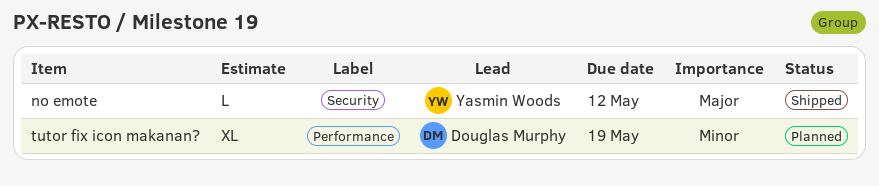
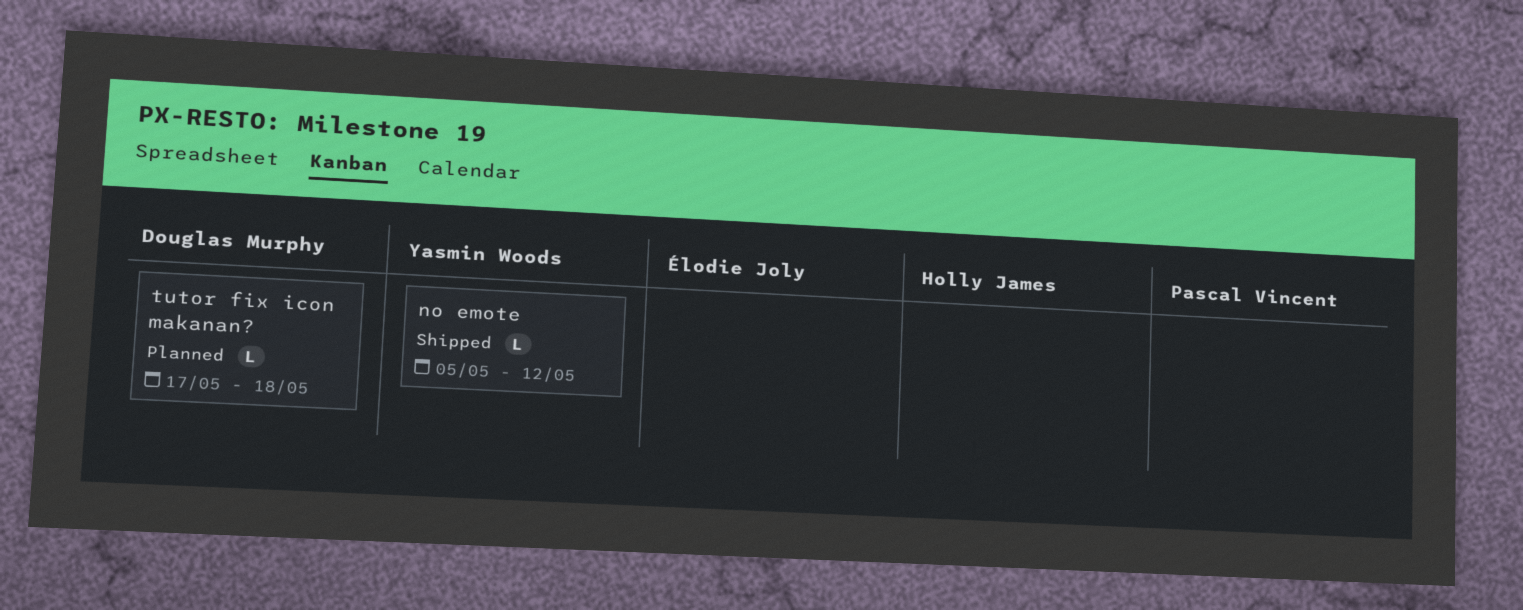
tutor fix icon makanan?, estimate: XL -> L
tutor fix icon makanan?, due: May 19 -> May 18

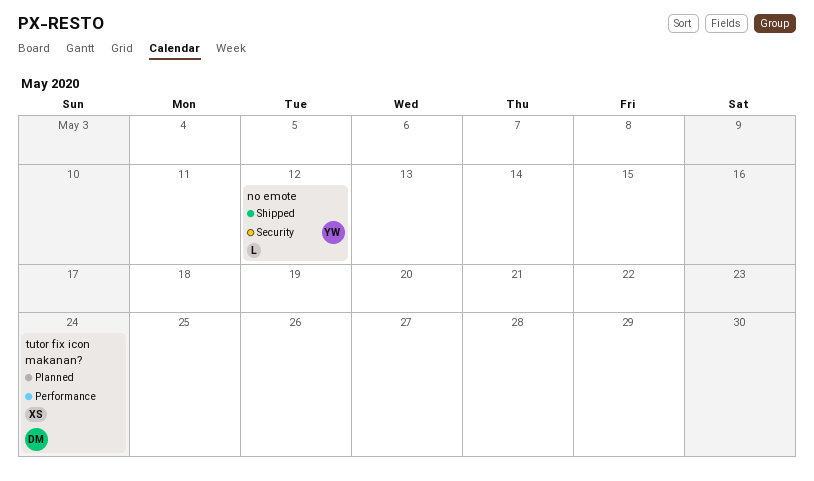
tutor fix icon makanan?, estimate: L -> XS
tutor fix icon makanan?, due: May 18 -> May 24

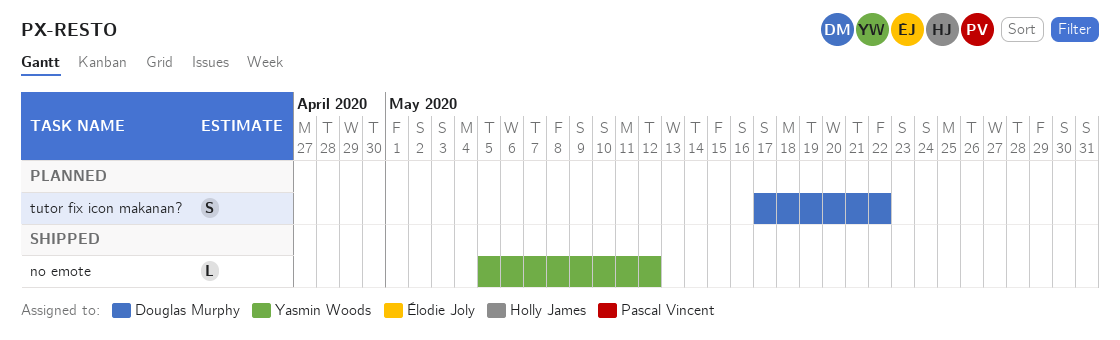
tutor fix icon makanan?, estimate: XS -> S
tutor fix icon makanan?, due: May 24 -> May 22

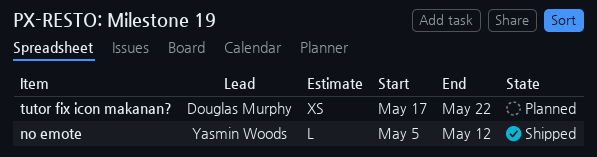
tutor fix icon makanan?, estimate: S -> XS

